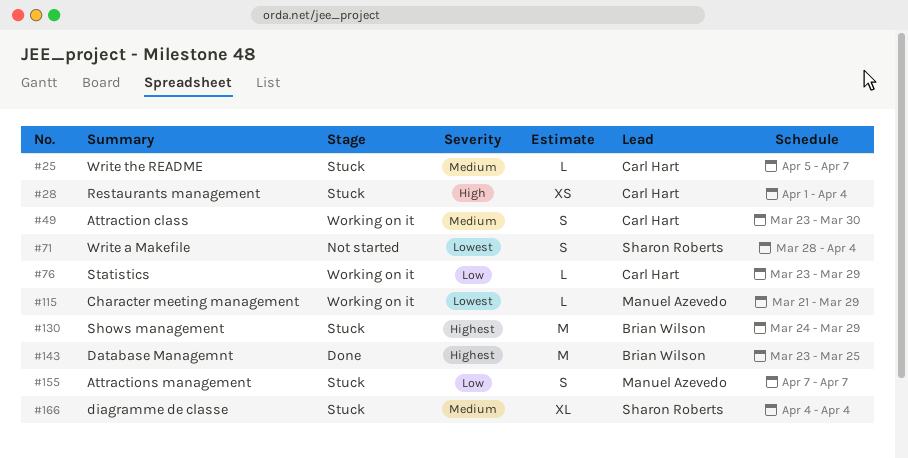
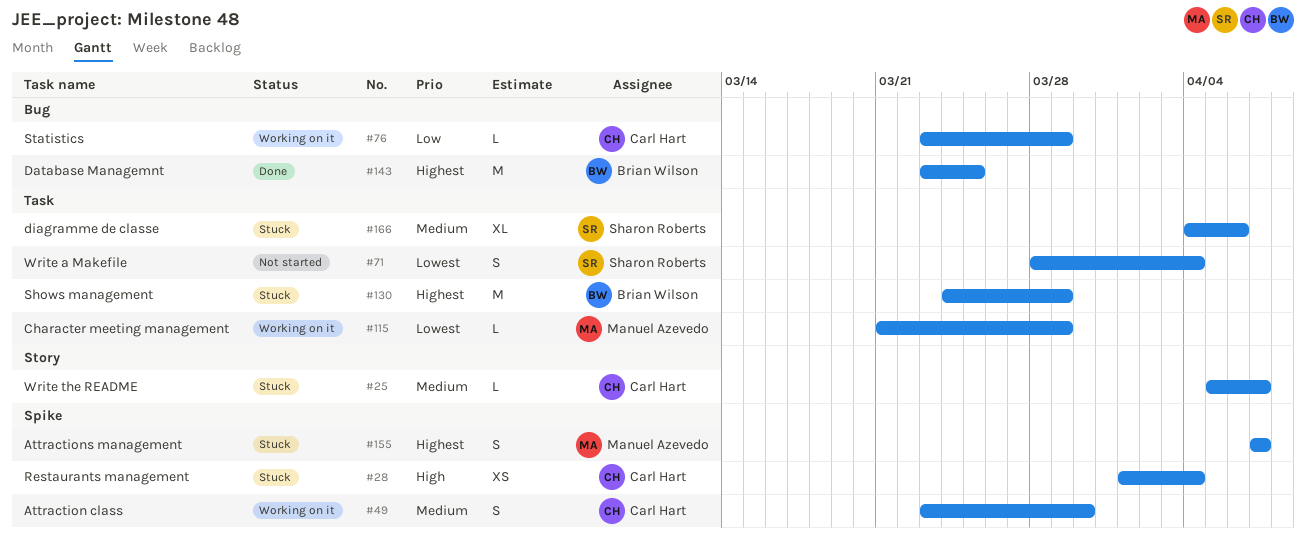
#155, priority: Low -> Highest
#166, due: Apr 4 -> Apr 6

